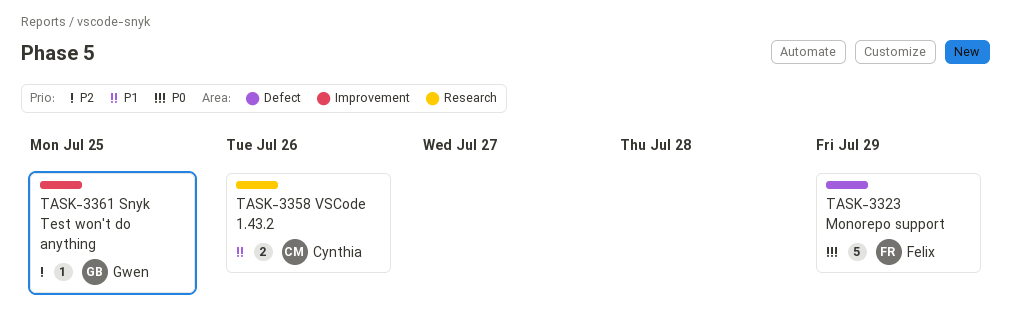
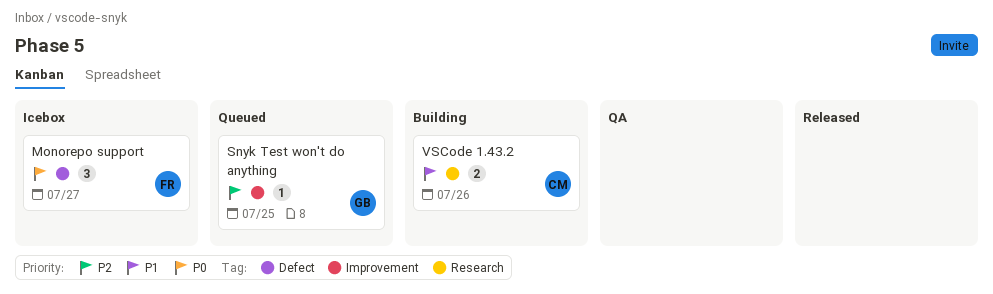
Monorepo support, estimate: 5 -> 3
Monorepo support, due: Jul 29 -> Jul 27

